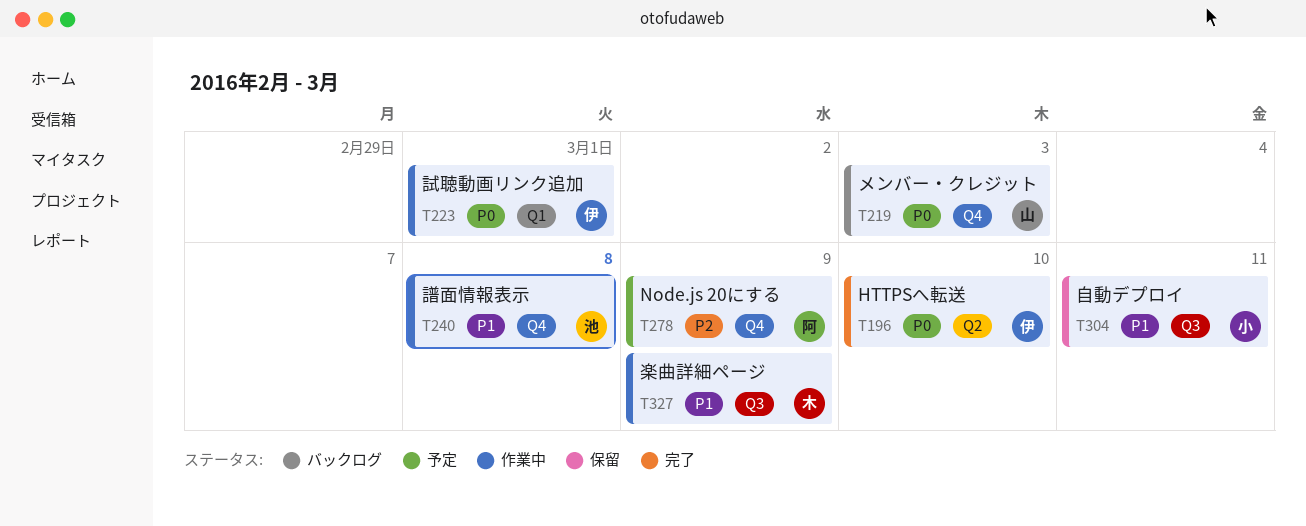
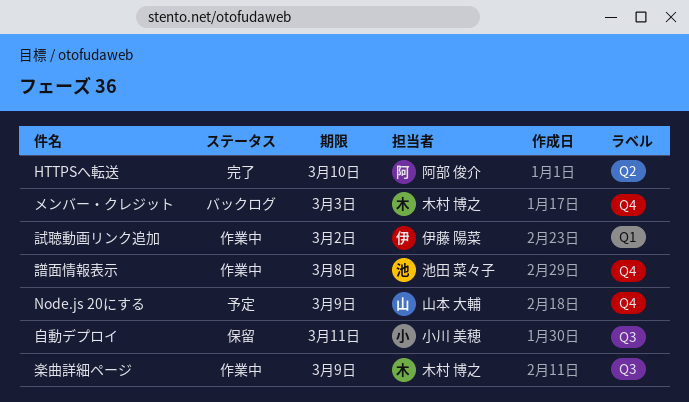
HTTPSへ転送, owner: 伊藤 陽菜 -> 阿部 俊介
Node.js 20にする, owner: 阿部 俊介 -> 山本 大輔
メンバー・クレジット, owner: 山本 大輔 -> 木村 博之
試聴動画リンク追加, due: Mar 1 -> Mar 2

